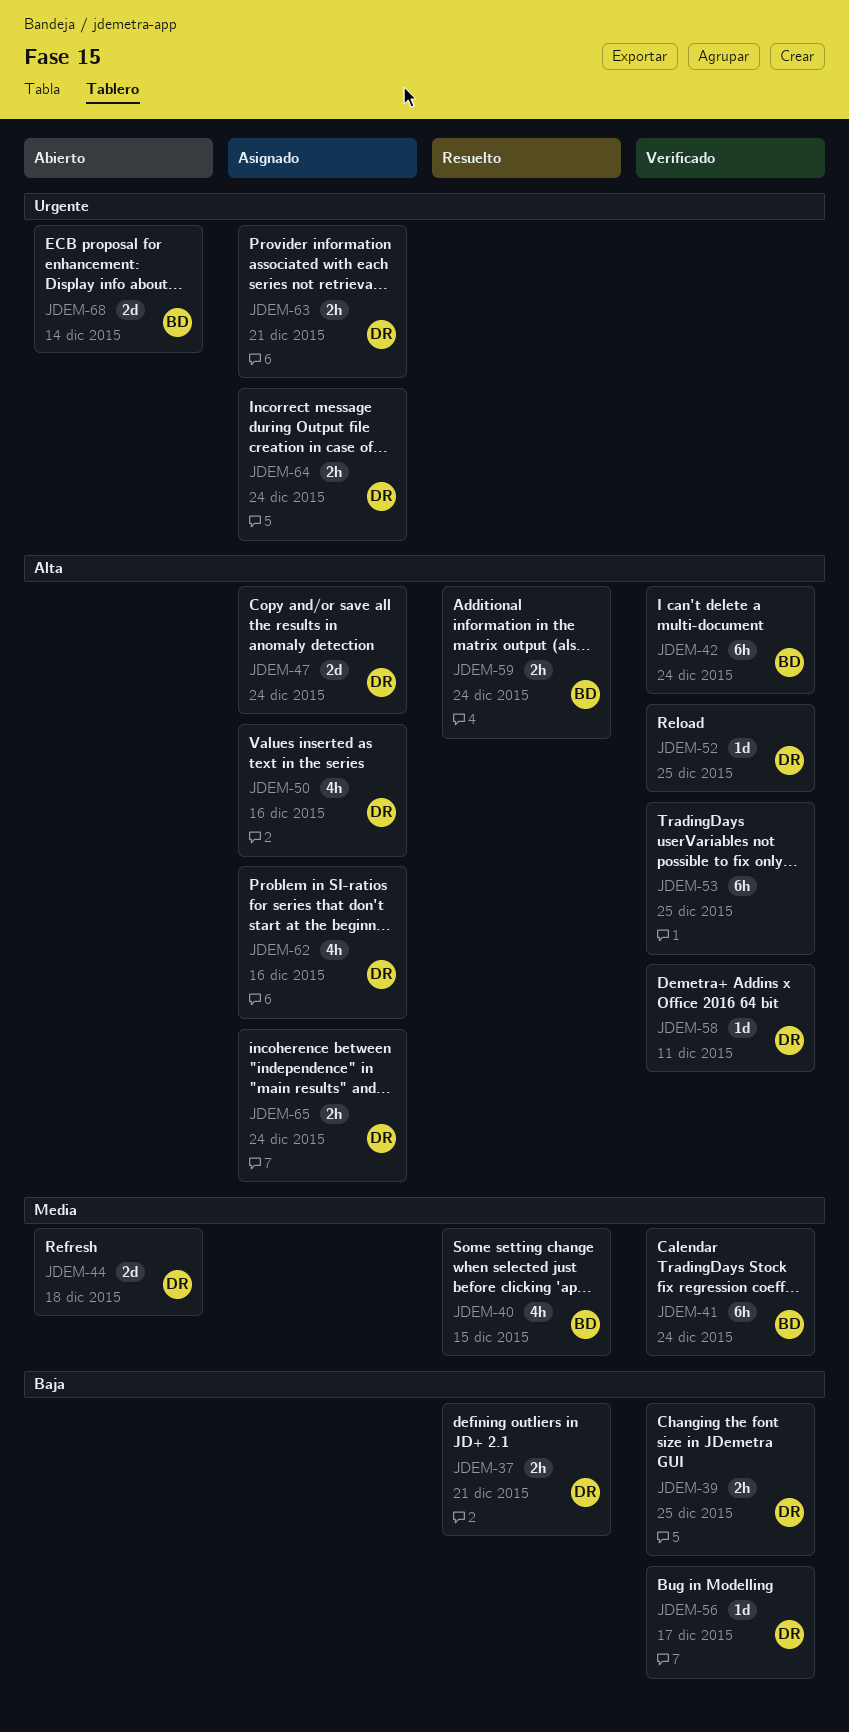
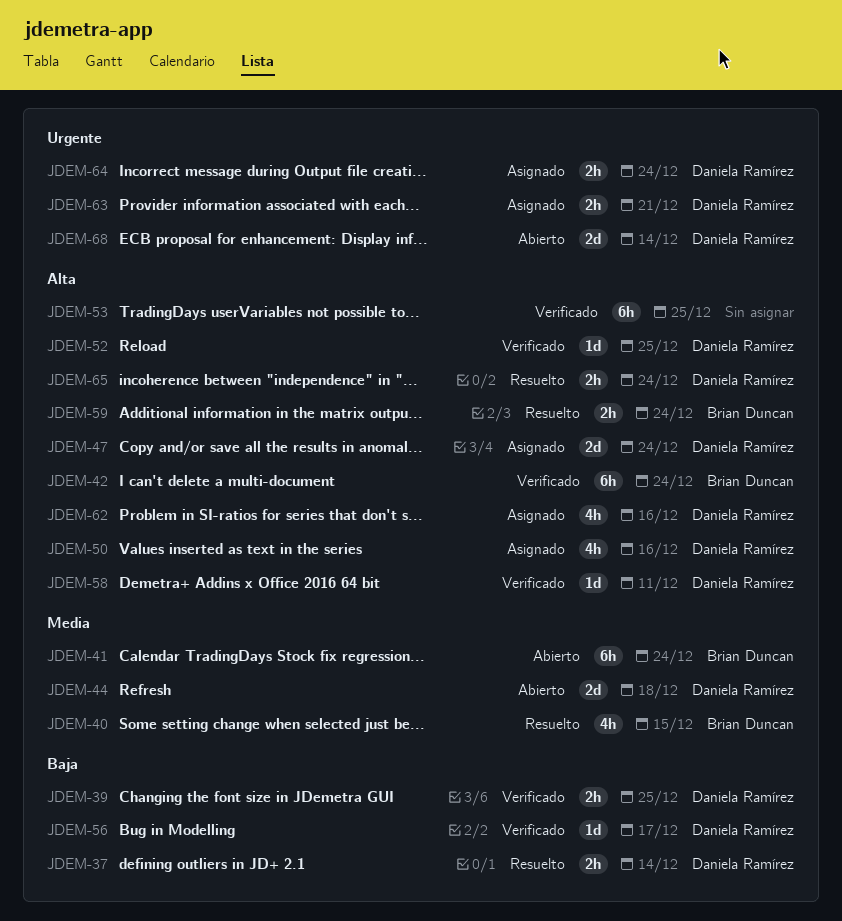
JDEM-37, due: Dec 21 -> Dec 14
JDEM-41, status: Verificado -> Abierto
JDEM-65, status: Asignado -> Resuelto
JDEM-68, owner: Brian Duncan -> Daniela Ramírez

